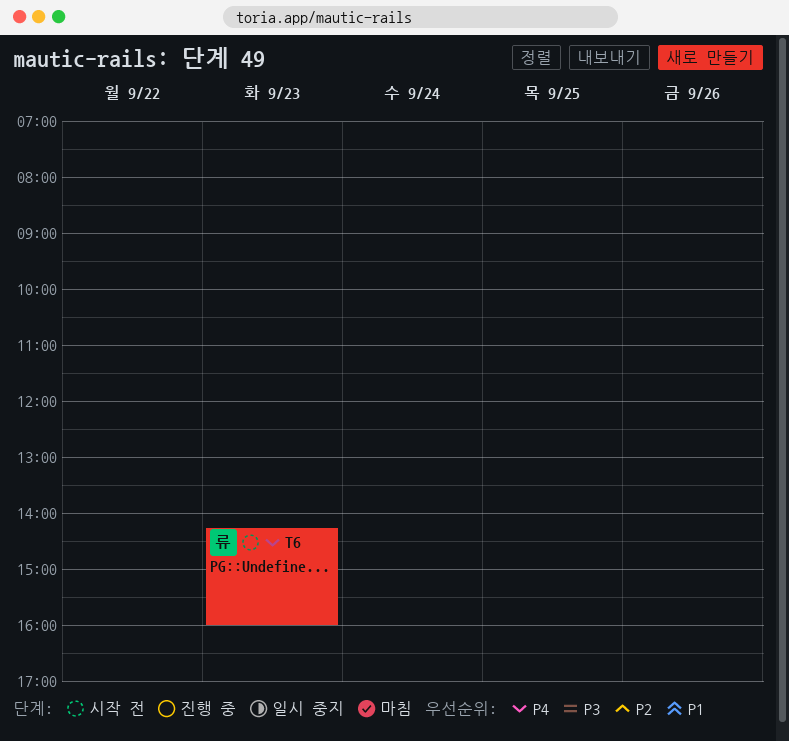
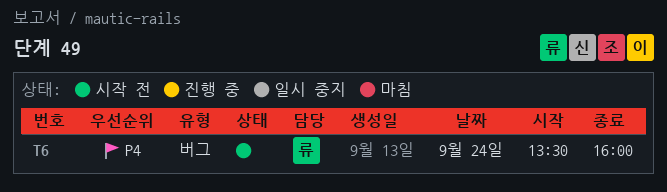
T6, day: Sep 23 -> Sep 24
T6, begins: 14:15 -> 13:30

